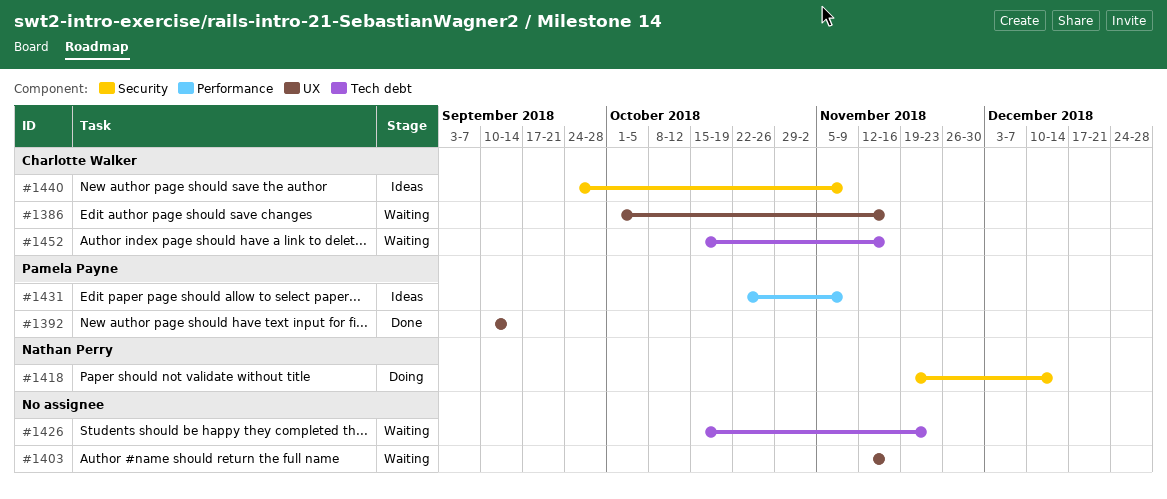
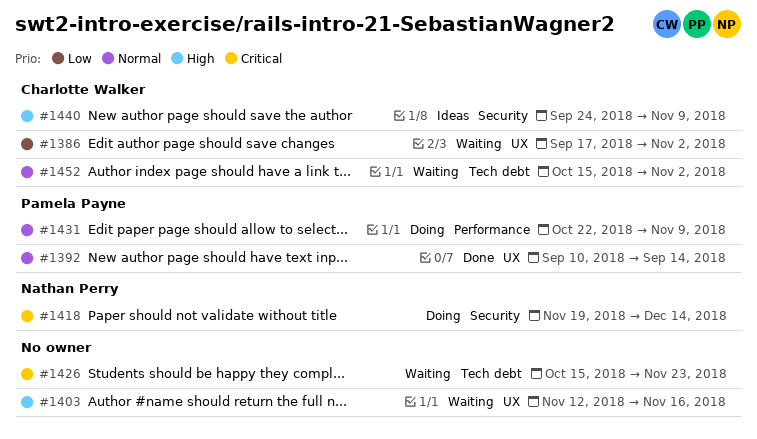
#1386, start: Oct 1 -> Sep 17
#1386, due: Nov 16 -> Nov 2
#1431, status: Ideas -> Doing
#1452, due: Nov 16 -> Nov 2

